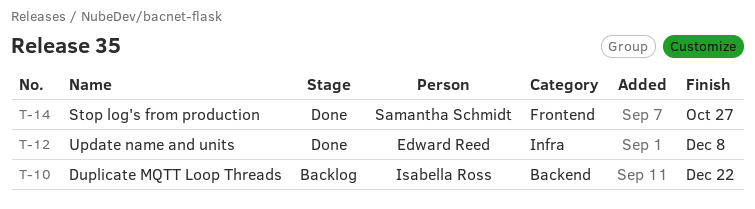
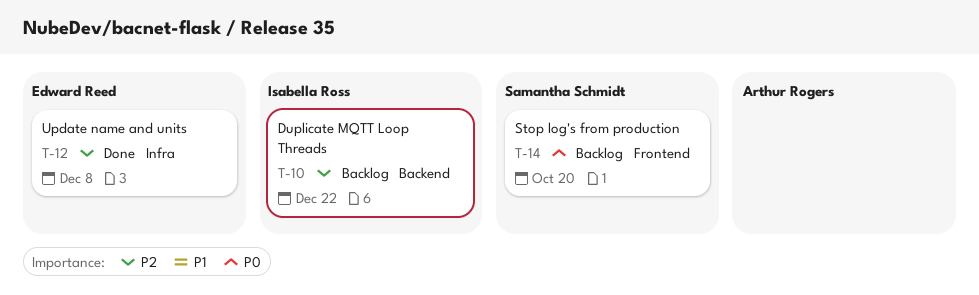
T-14, status: Done -> Backlog
T-14, due: Oct 27 -> Oct 20

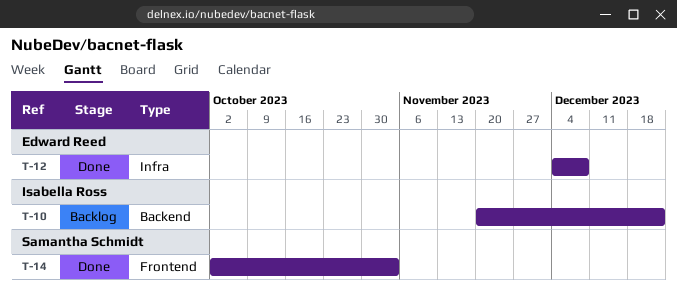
T-14, status: Backlog -> Done
T-14, due: Oct 20 -> Nov 3

